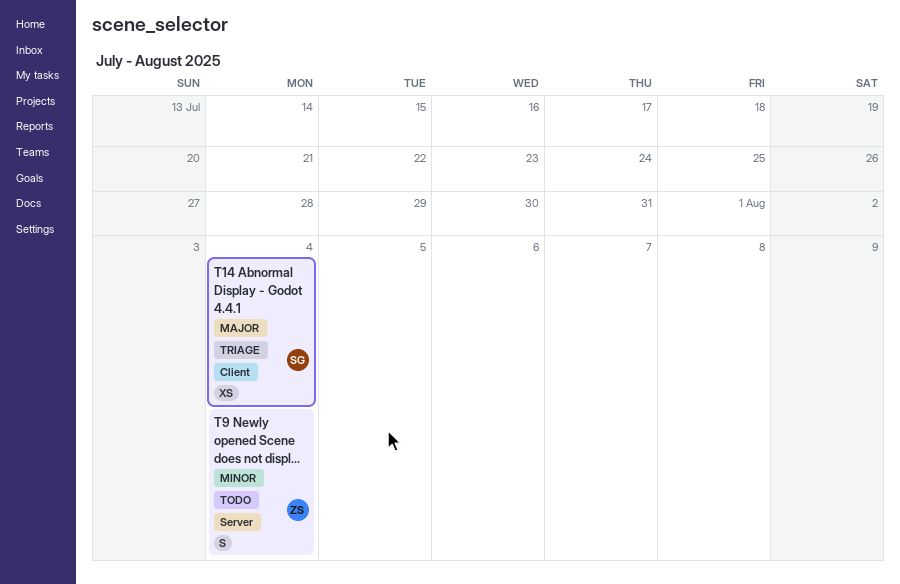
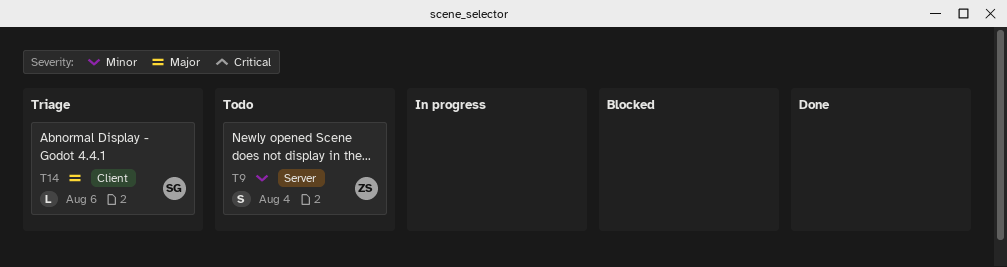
T14, estimate: XS -> L
T14, due: Aug 4 -> Aug 6

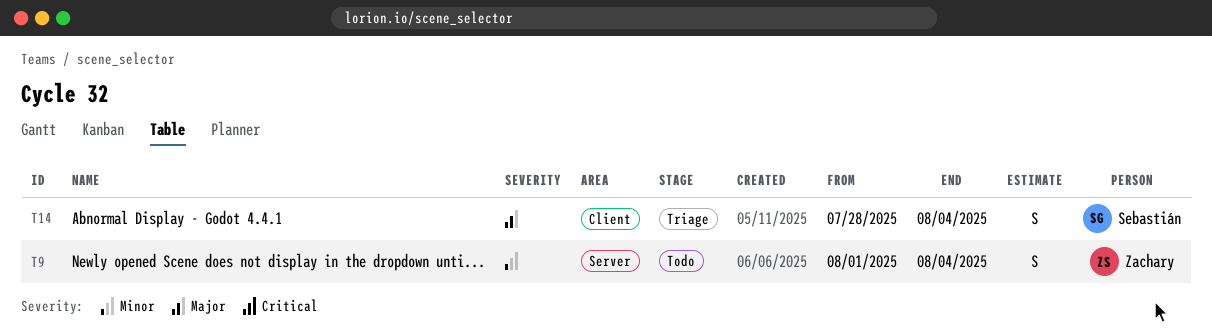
T14, estimate: L -> S
T14, due: Aug 6 -> Aug 4

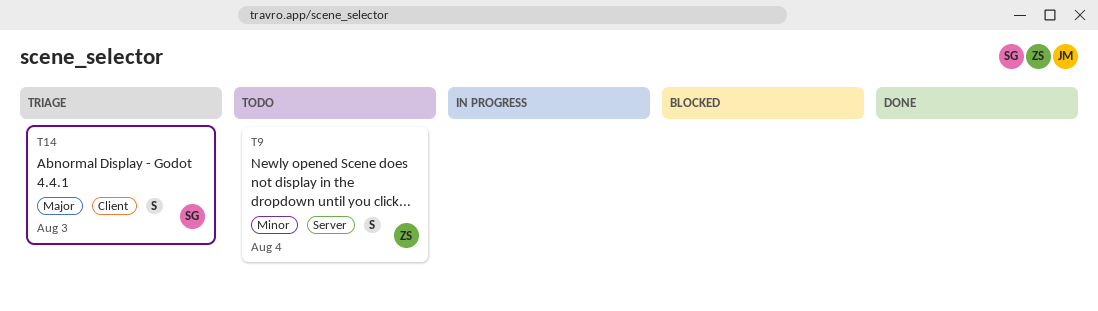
T14, due: Aug 4 -> Aug 3

